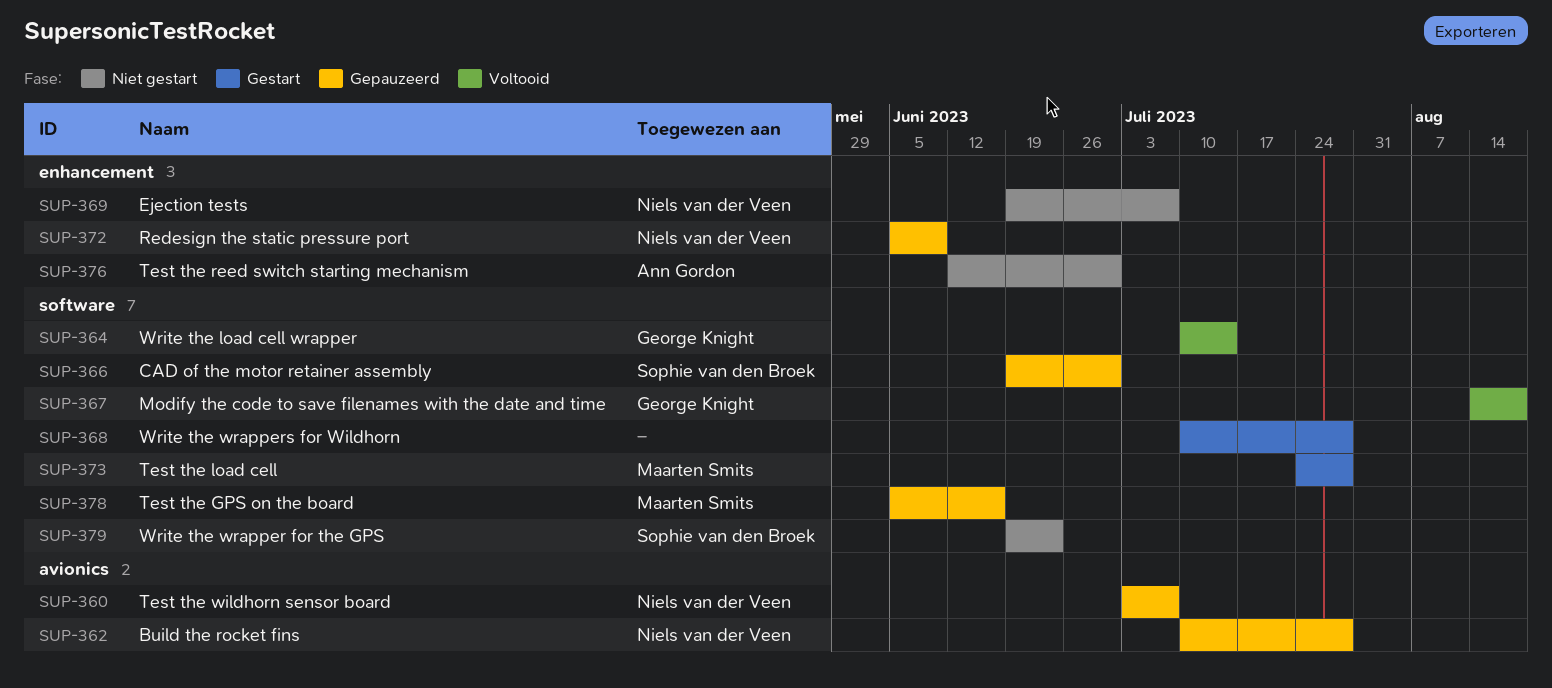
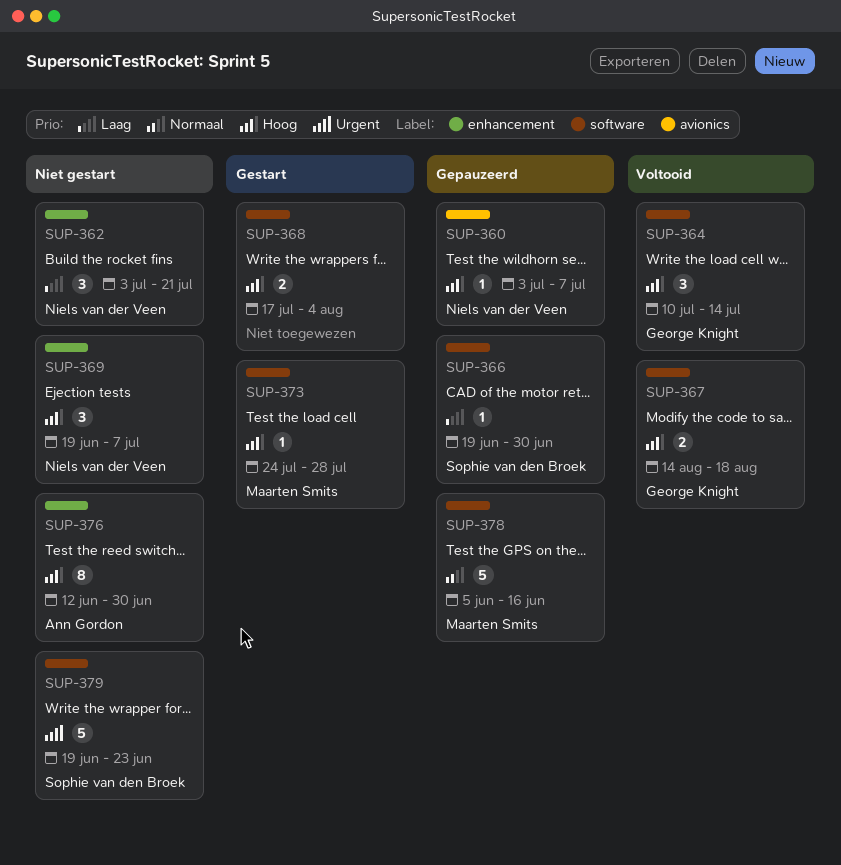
SUP-362, status: Gepauzeerd -> Niet gestart
SUP-362, label: avionics -> enhancement
SUP-362, start: Jul 10 -> Jul 3
SUP-362, due: Jul 28 -> Jul 21
SUP-368, start: Jul 10 -> Jul 17
SUP-368, due: Jul 28 -> Aug 4
SUP-372: present -> none

